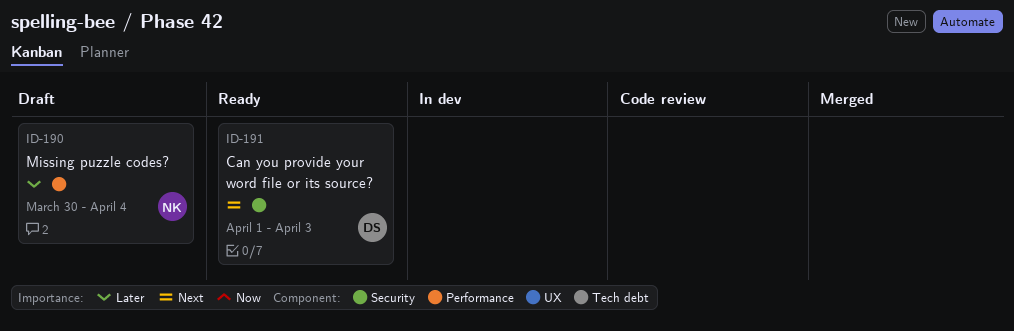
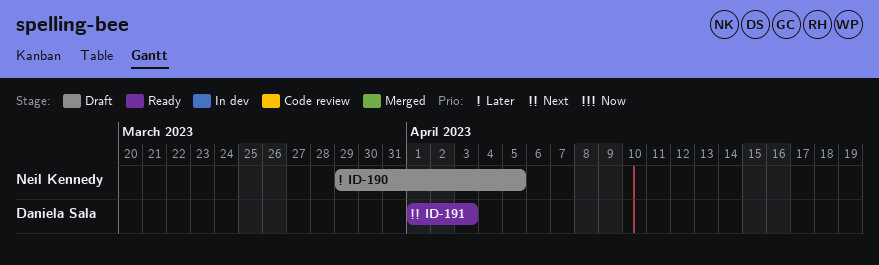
ID-190, start: Mar 30 -> Mar 29
ID-190, due: Apr 4 -> Apr 5

